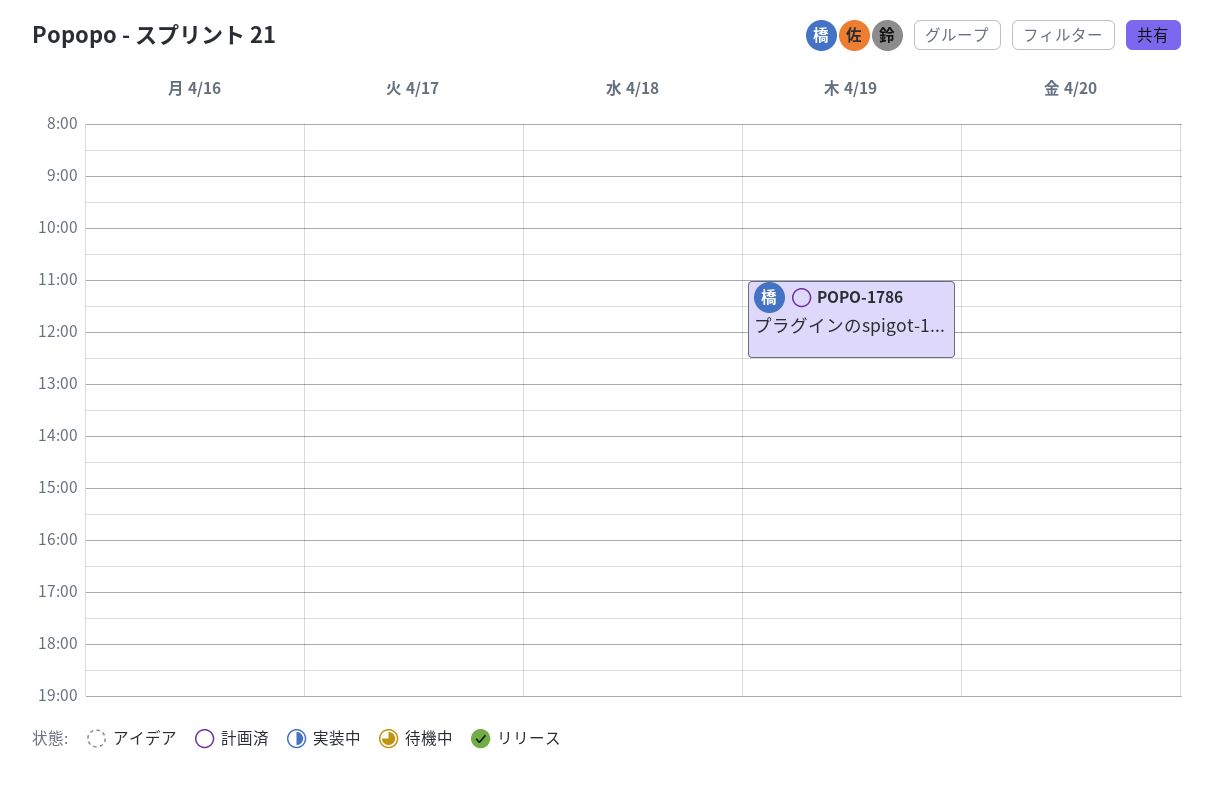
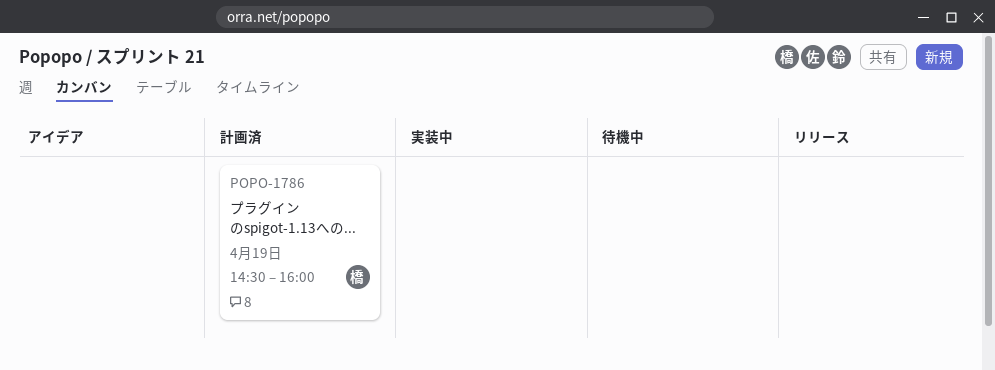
POPO-1786, begins: 11:00 -> 14:30
POPO-1786, ends: 12:30 -> 16:00

